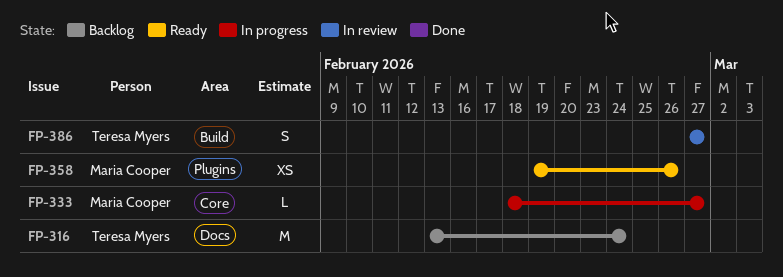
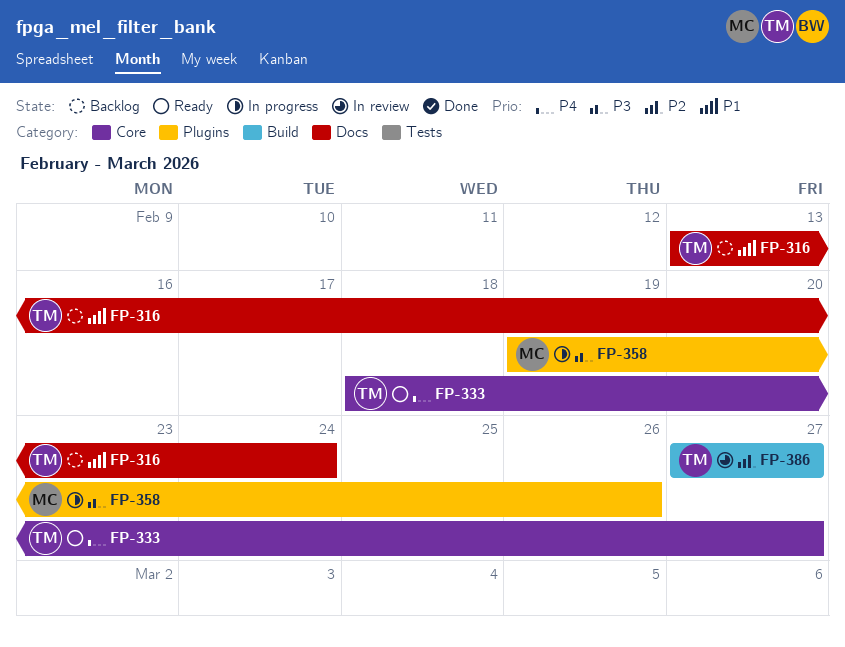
FP-333, status: In progress -> Ready
FP-333, owner: Maria Cooper -> Teresa Myers
FP-358, status: Ready -> In progress

